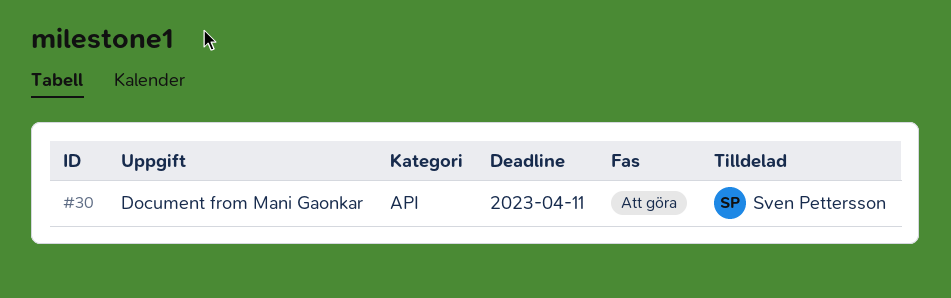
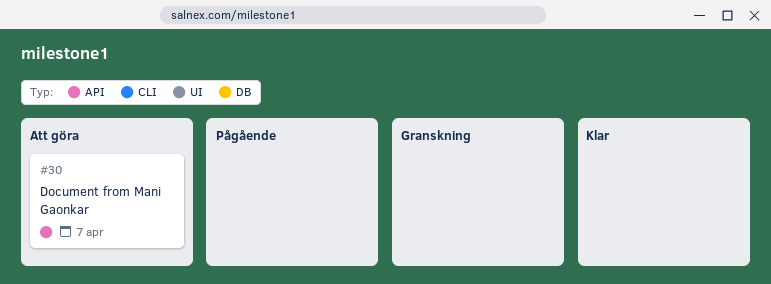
#30, due: Apr 11 -> Apr 7

